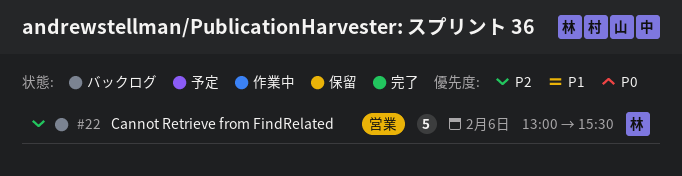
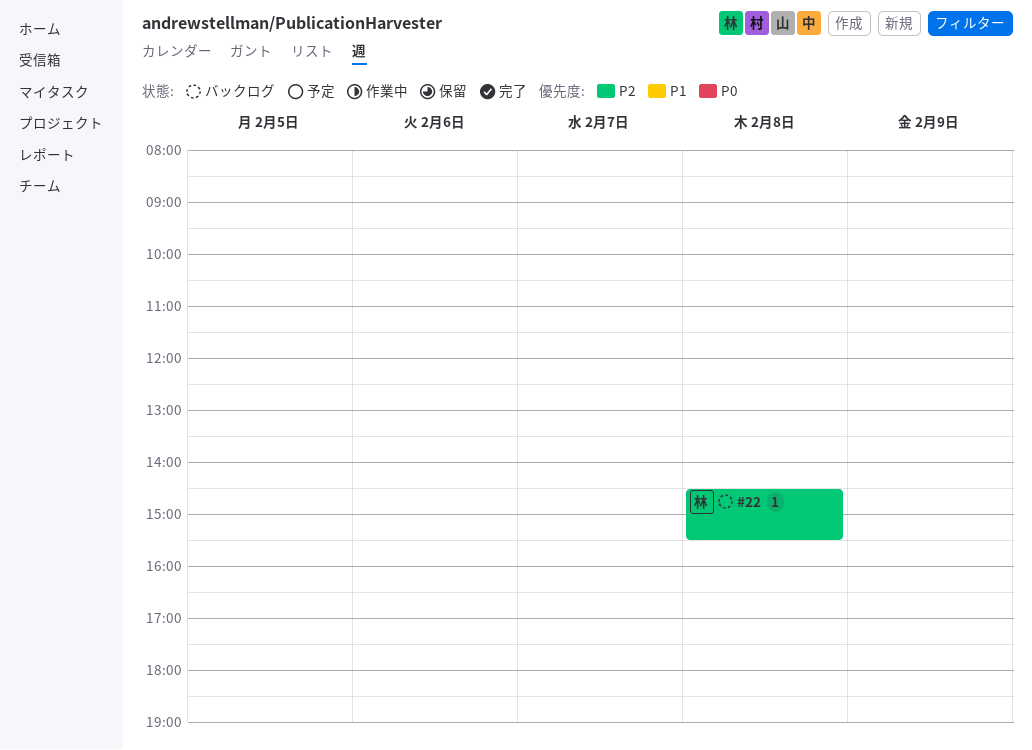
#22, estimate: 5 -> 1
#22, day: Feb 6 -> Feb 8
#22, begins: 13:00 -> 14:30

